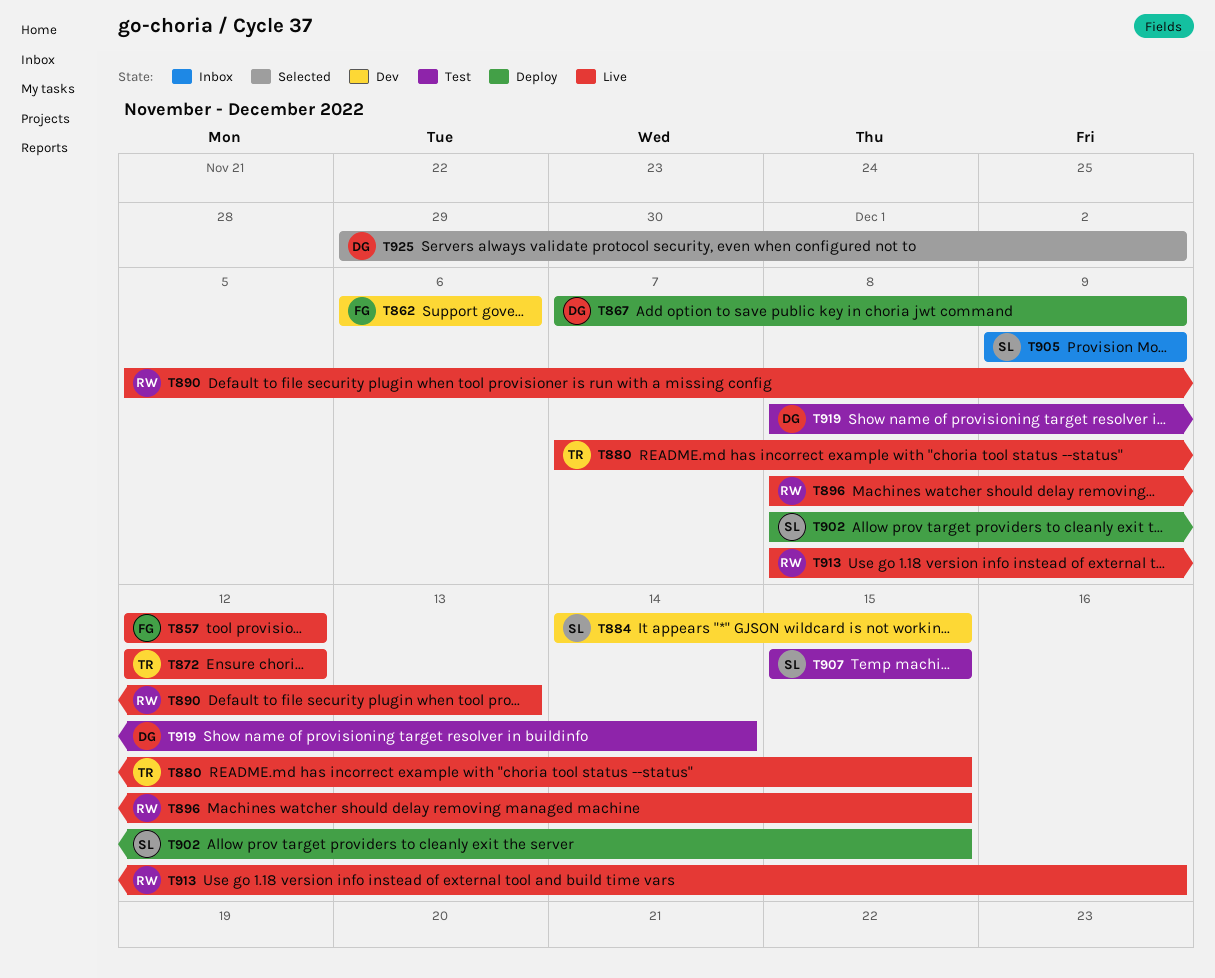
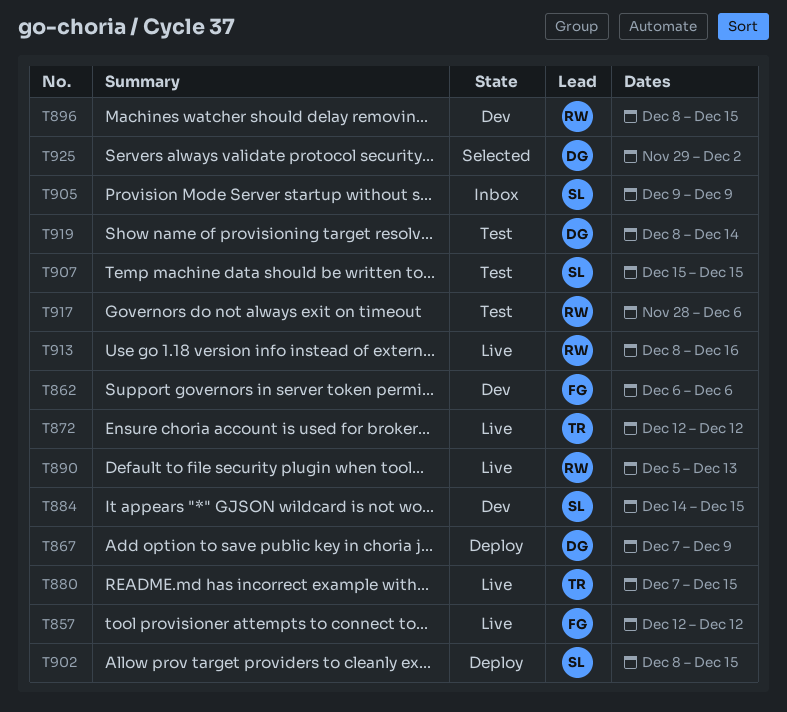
T896, status: Live -> Dev
T917: none -> present

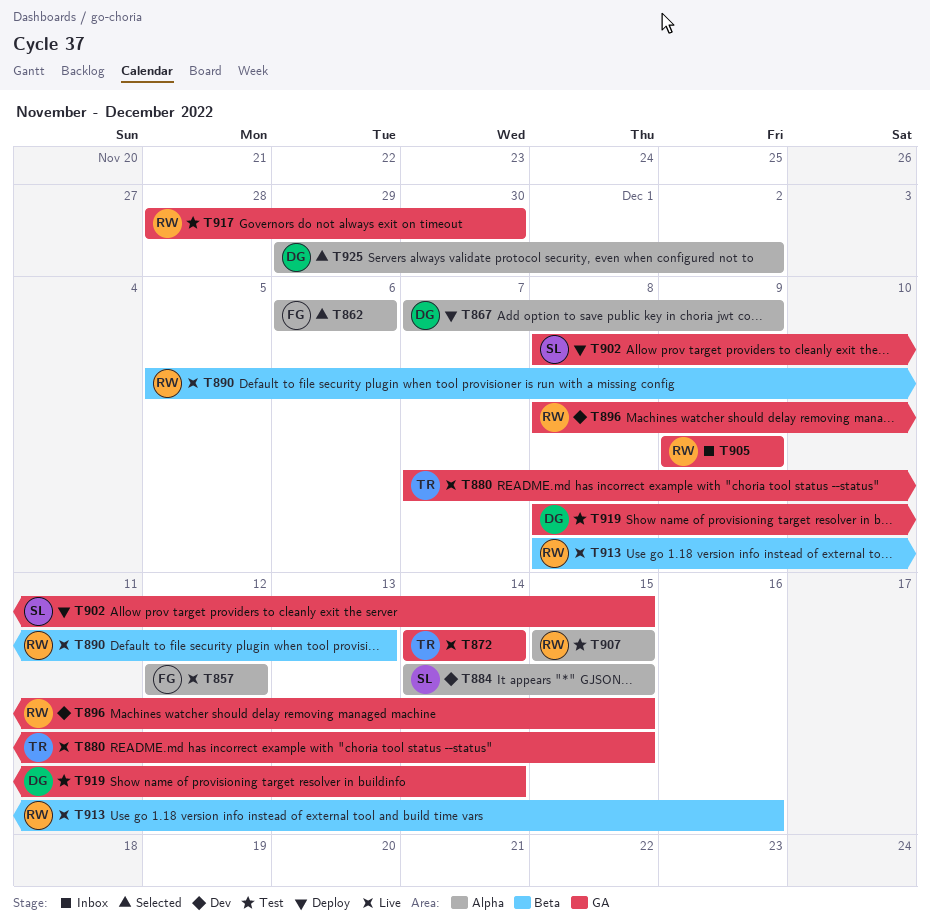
T862, status: Dev -> Selected
T872, start: Dec 12 -> Dec 14
T872, due: Dec 12 -> Dec 14
T905, owner: SL -> RW
T907, owner: SL -> RW
T917, due: Dec 6 -> Nov 30

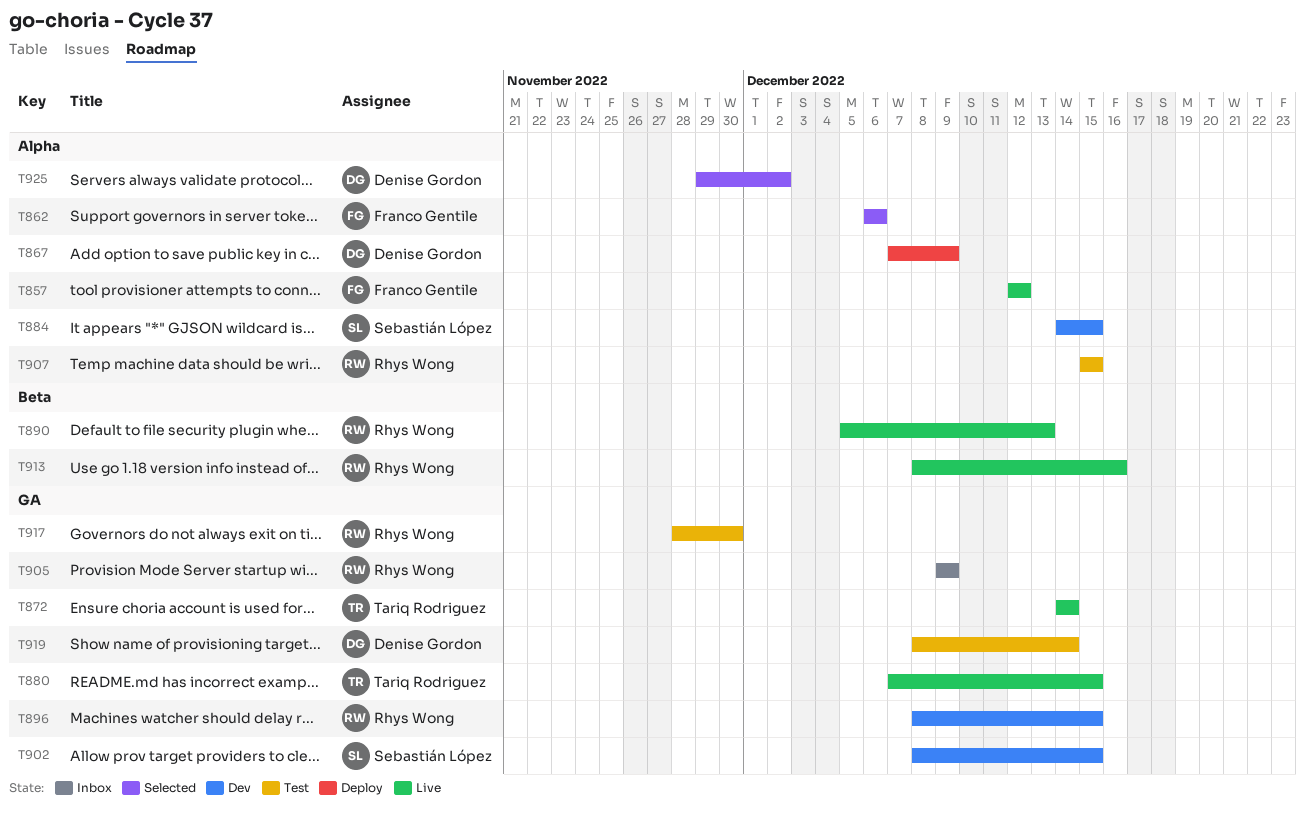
T902, status: Deploy -> Dev

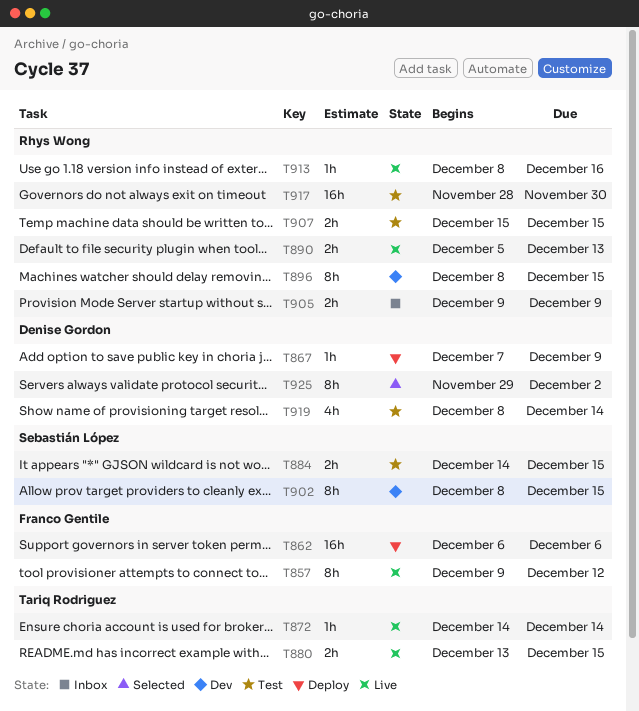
T857, start: Dec 12 -> Dec 9
T862, status: Selected -> Deploy
T880, start: Dec 7 -> Dec 13
T884, status: Dev -> Test

